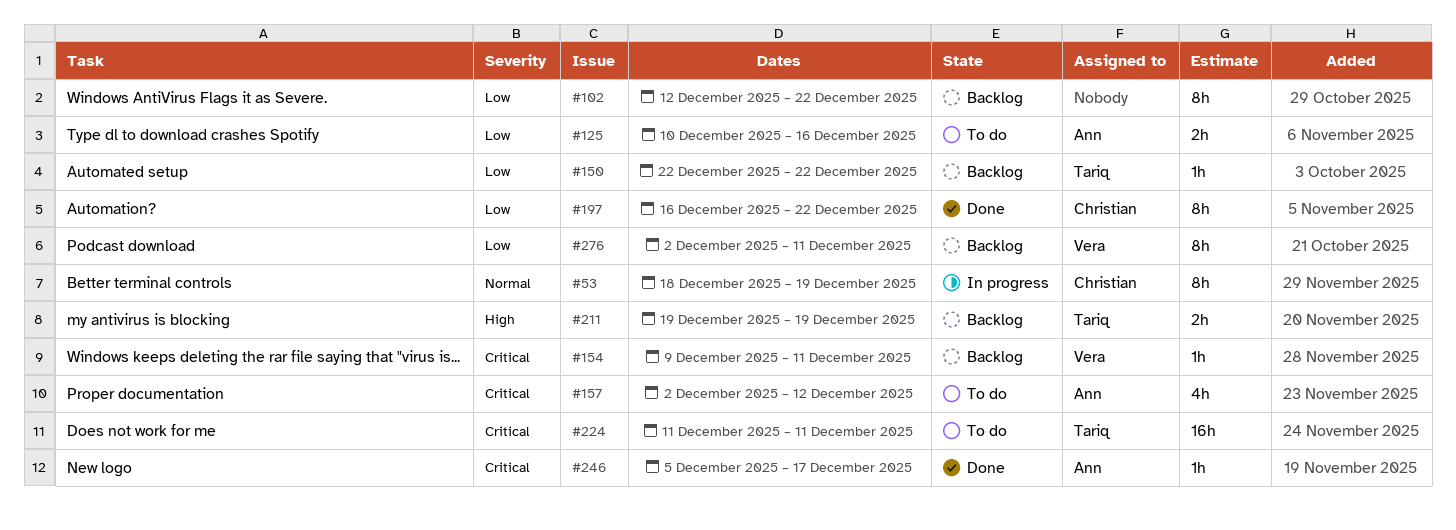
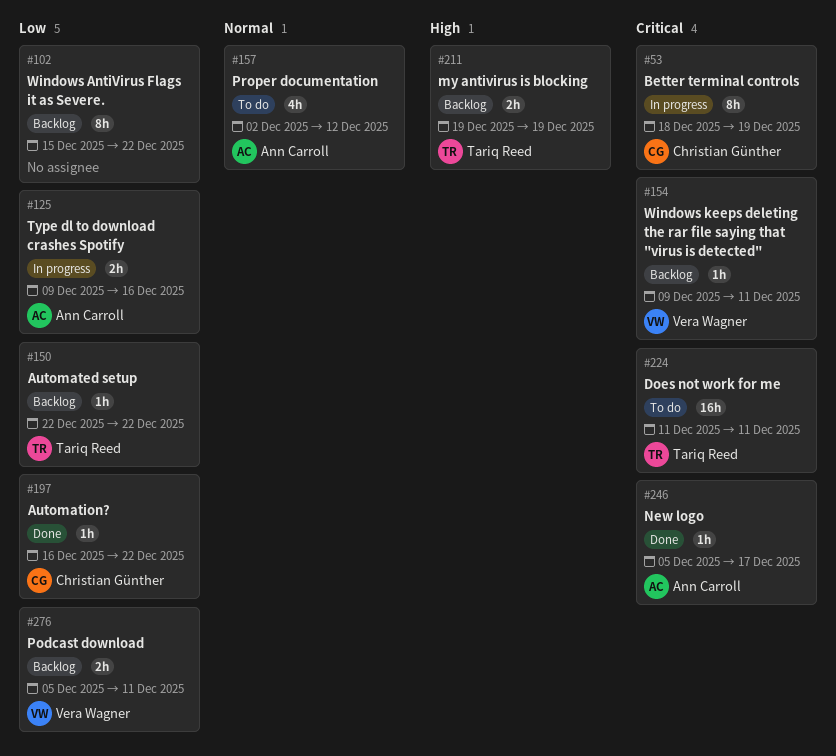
#53, priority: Normal -> Critical
#102, start: Dec 12 -> Dec 15
#125, status: To do -> In progress
#125, start: Dec 10 -> Dec 9
#157, priority: Critical -> Normal
#197, estimate: 8h -> 1h
#276, estimate: 8h -> 2h
#276, start: Dec 2 -> Dec 5

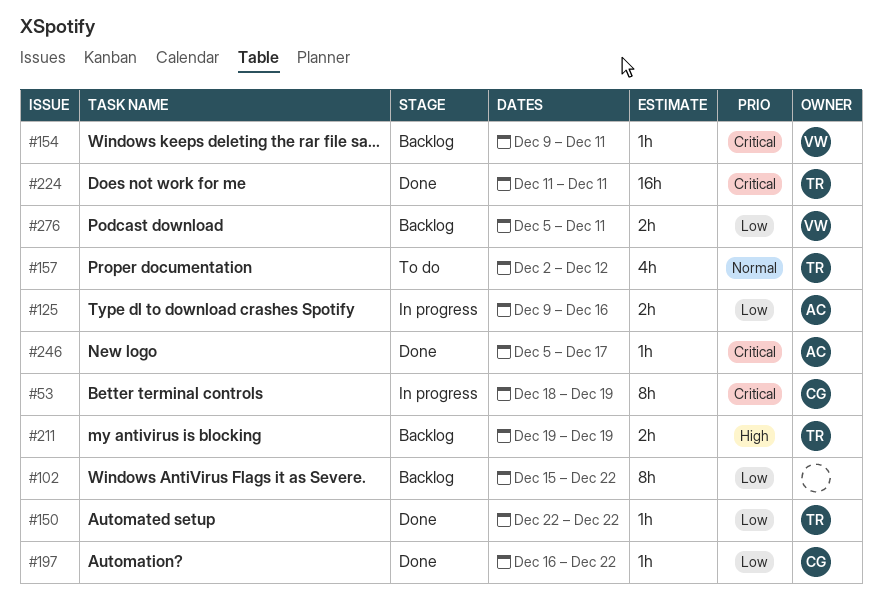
#150, status: Backlog -> Done
#157, owner: Ann Carroll -> Tariq Reed
#224, status: To do -> Done

